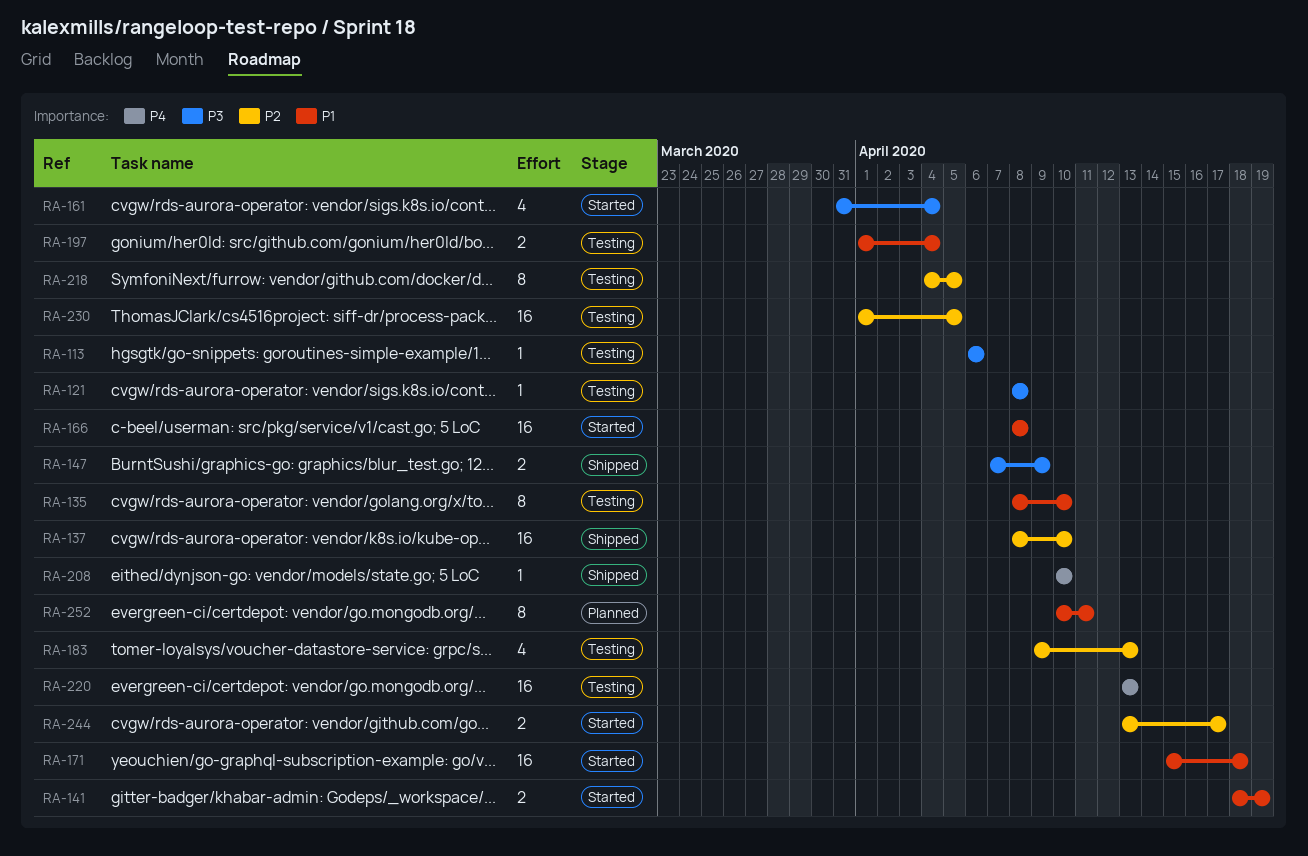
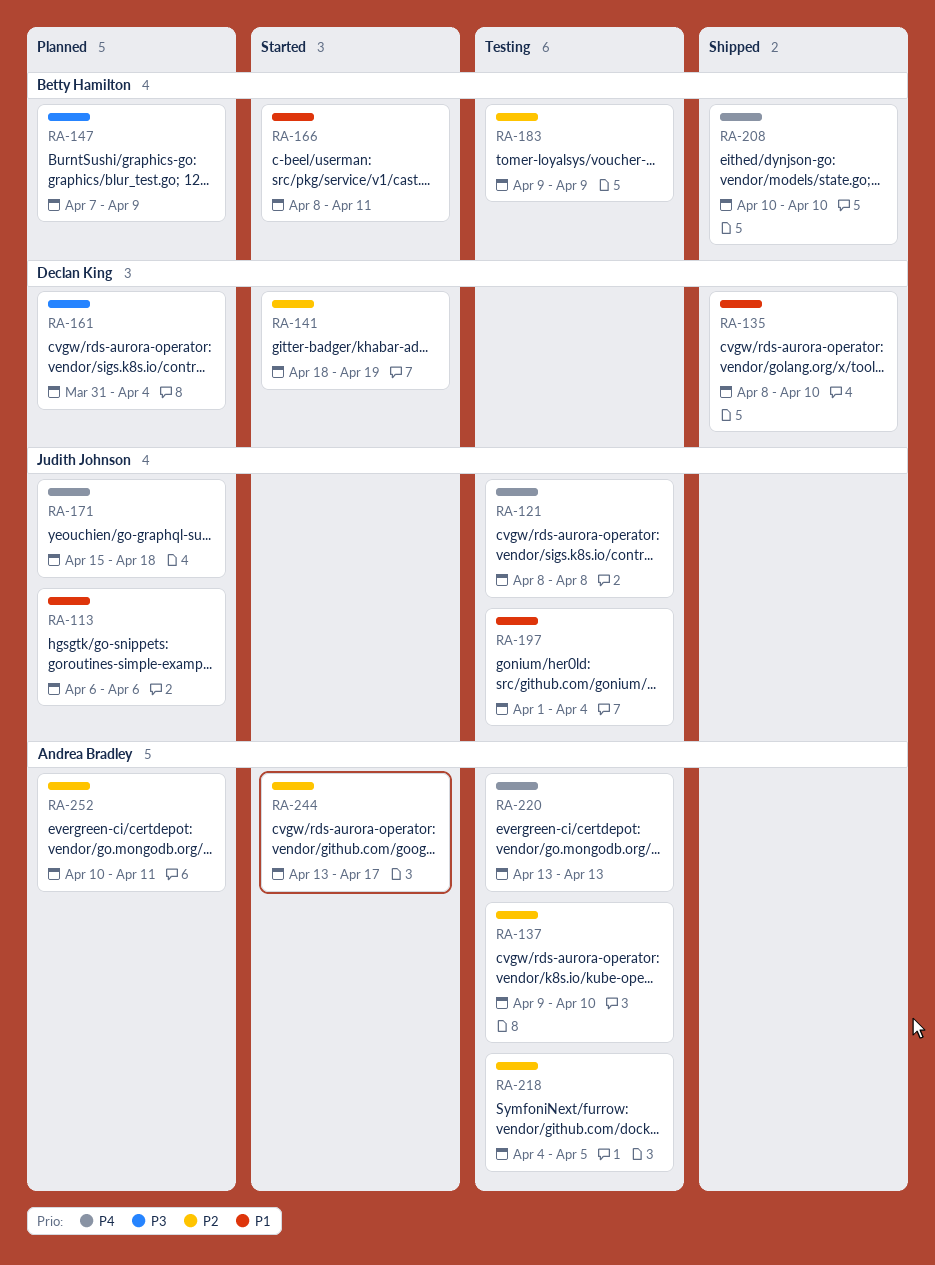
RA-113, status: Testing -> Planned
RA-113, priority: P3 -> P1
RA-121, priority: P3 -> P4
RA-135, status: Testing -> Shipped
RA-137, status: Shipped -> Testing
RA-137, start: Apr 8 -> Apr 9
RA-141, priority: P1 -> P2
RA-147, status: Shipped -> Planned
RA-161, status: Started -> Planned
RA-166, due: Apr 8 -> Apr 11
RA-171, status: Started -> Planned
RA-171, priority: P1 -> P4
RA-183, due: Apr 13 -> Apr 9
RA-230: present -> none
RA-252, priority: P1 -> P2

